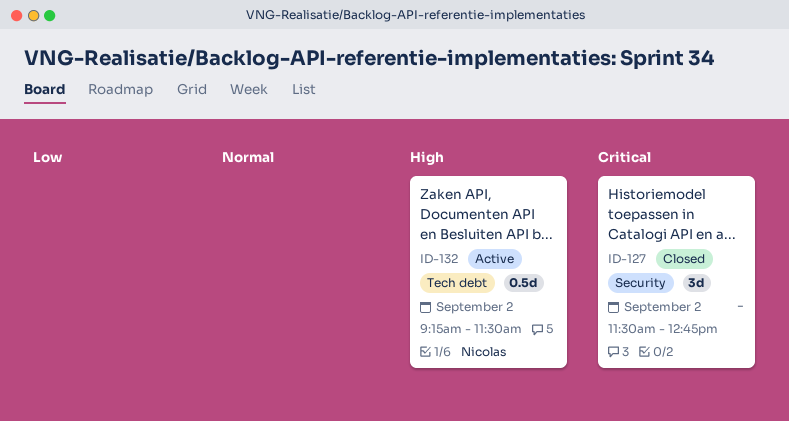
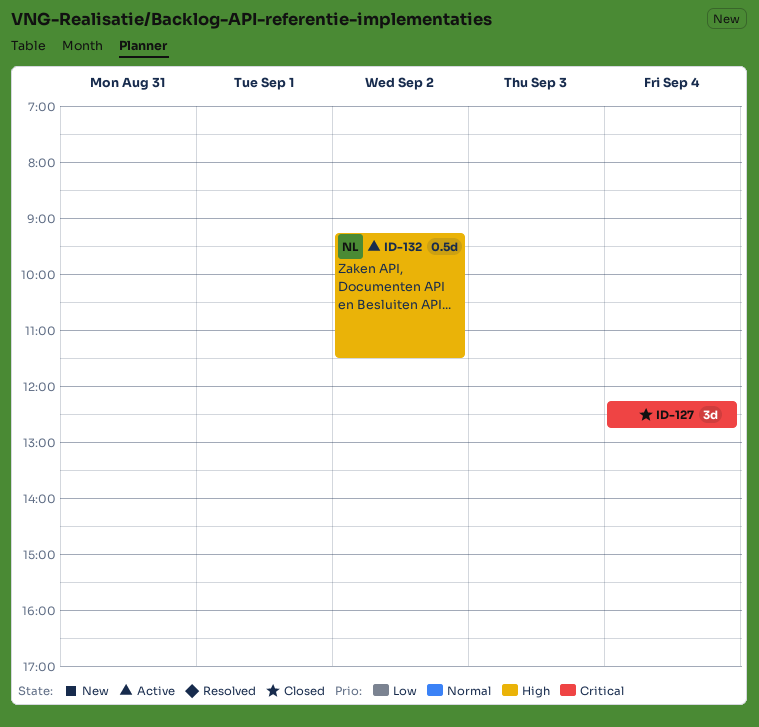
ID-127, day: Sep 2 -> Sep 4
ID-127, begins: 11:30 -> 12:15

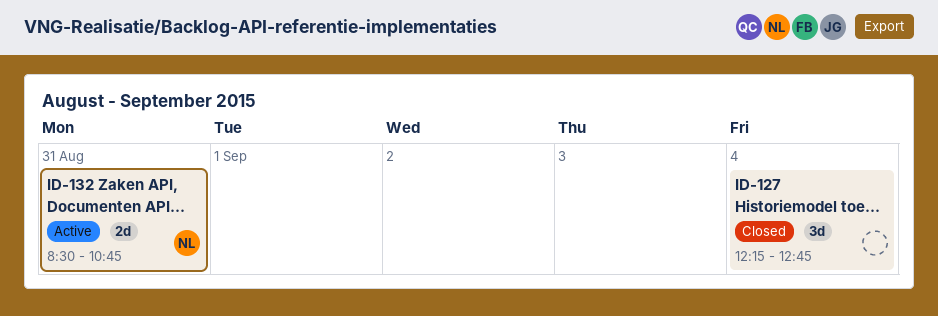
ID-132, estimate: 0.5d -> 2d
ID-132, day: Sep 2 -> Aug 31
ID-132, begins: 09:15 -> 08:30
ID-132, ends: 11:30 -> 10:45

